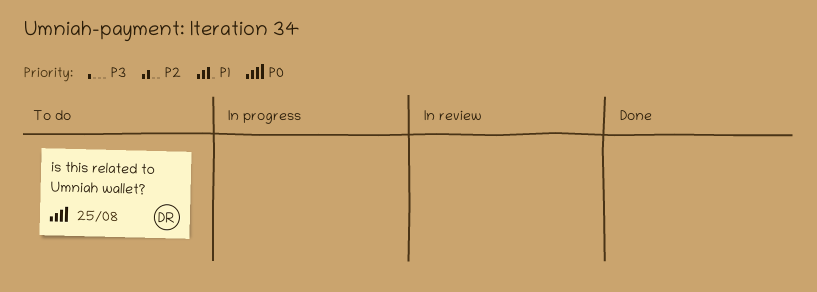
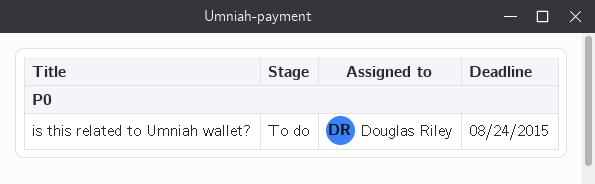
is this related to Umniah wallet?, due: Aug 25 -> Aug 24

